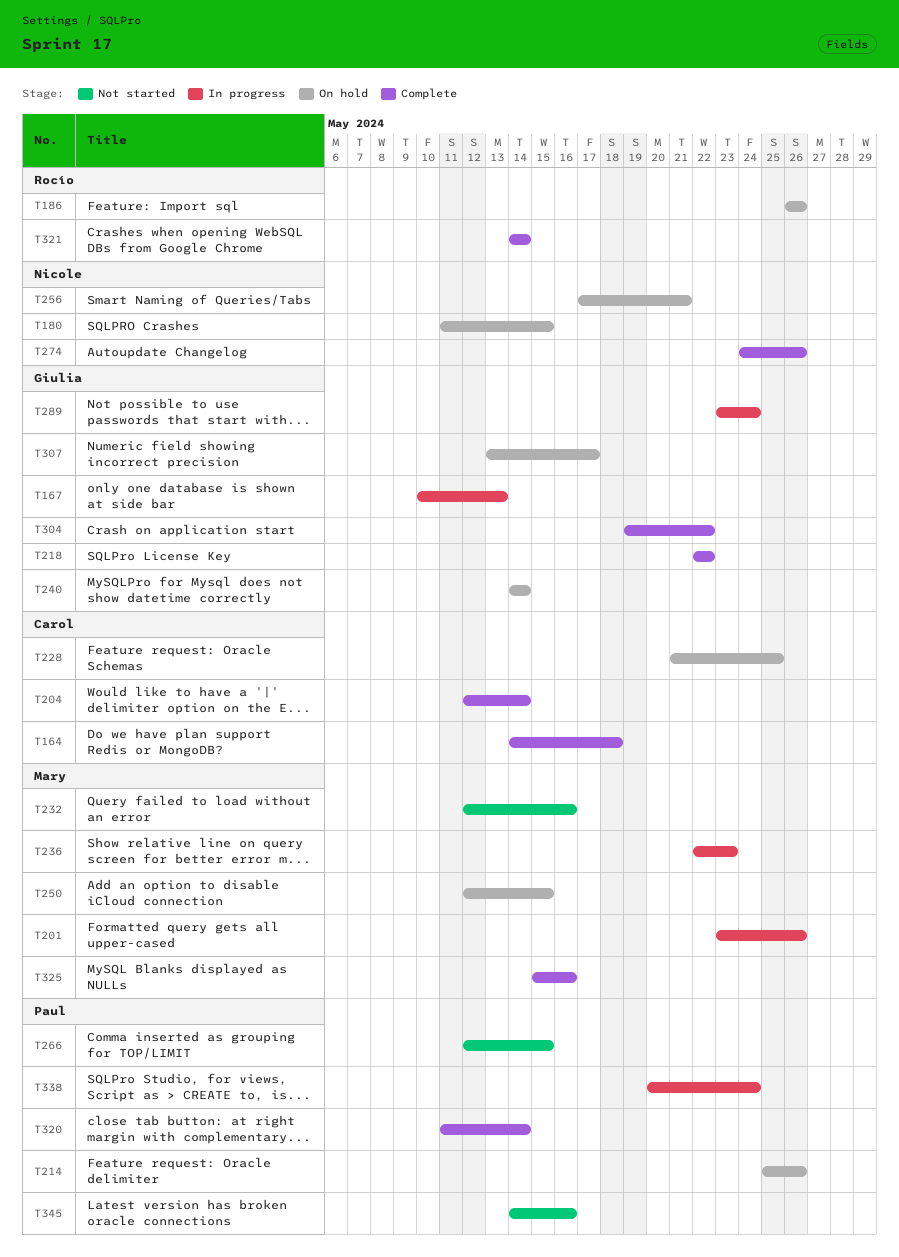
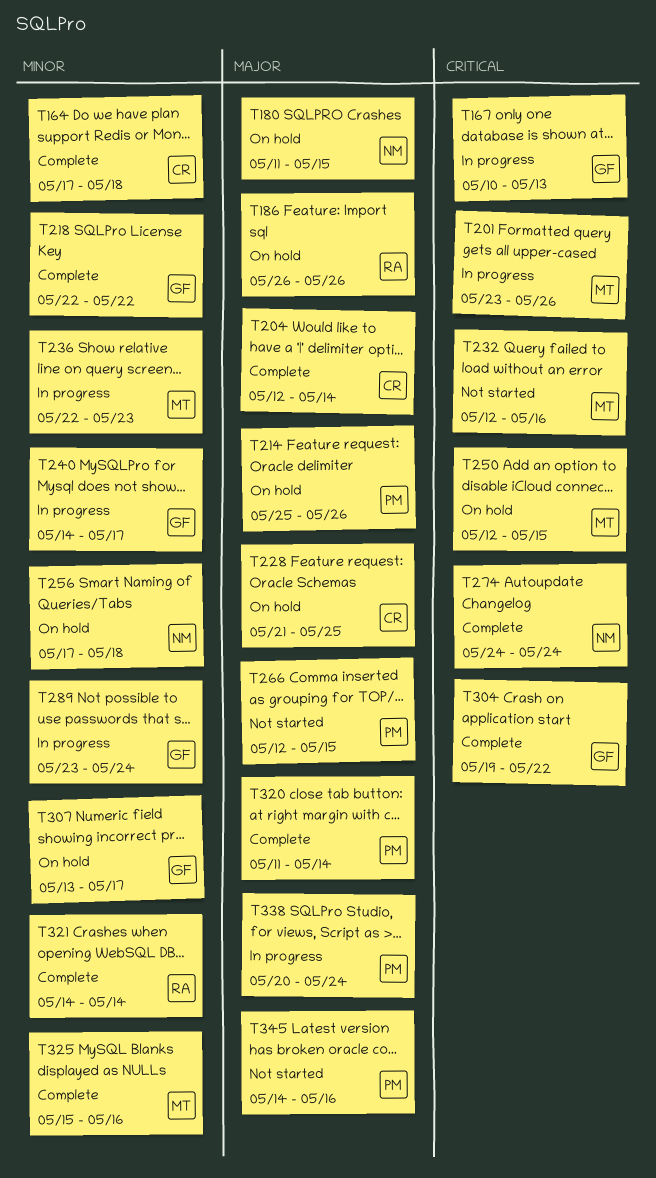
T164, start: May 14 -> May 17
T240, status: On hold -> In progress
T240, due: May 14 -> May 17
T256, due: May 21 -> May 18
T274, due: May 26 -> May 24

